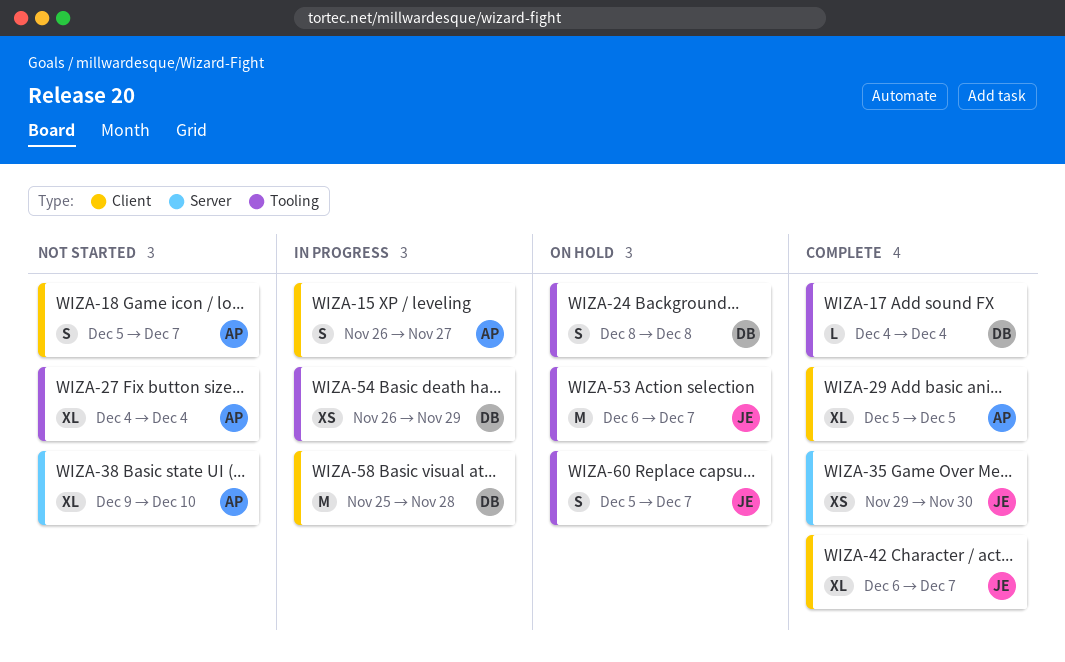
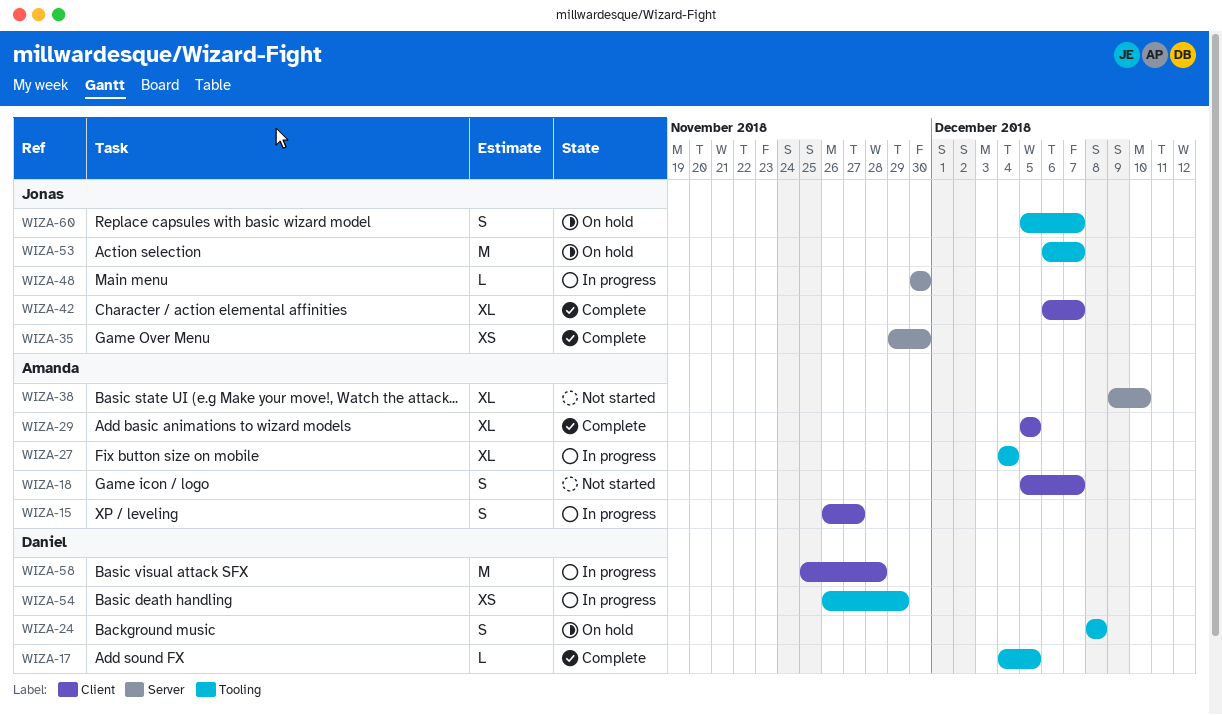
WIZA-17, due: Dec 4 -> Dec 5
WIZA-27, status: Not started -> In progress
WIZA-48: none -> present

